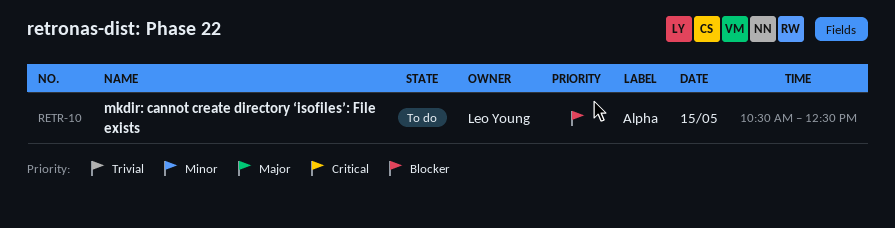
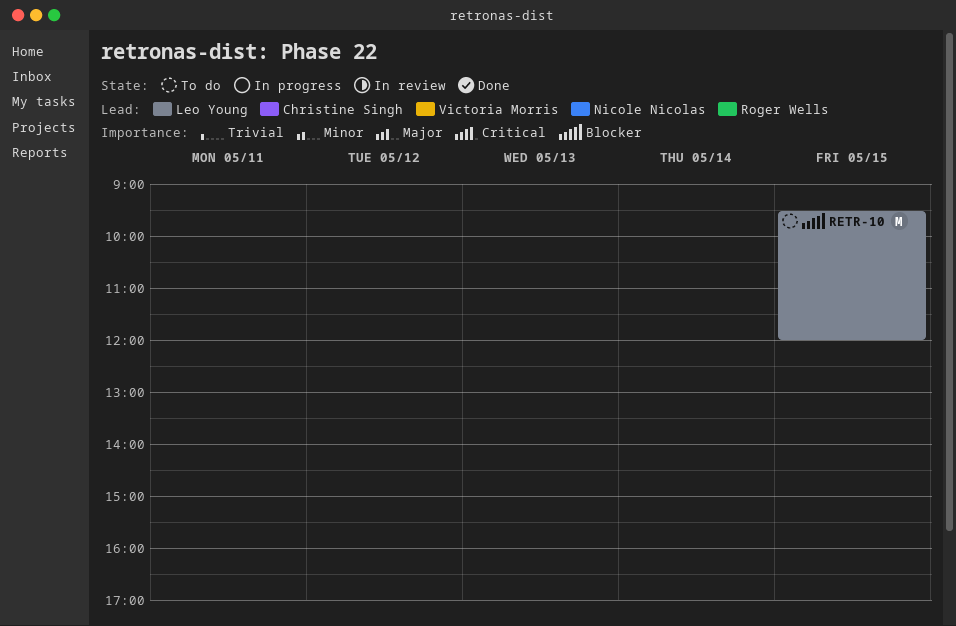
RETR-10, begins: 10:30 -> 09:30
RETR-10, ends: 12:30 -> 12:00

